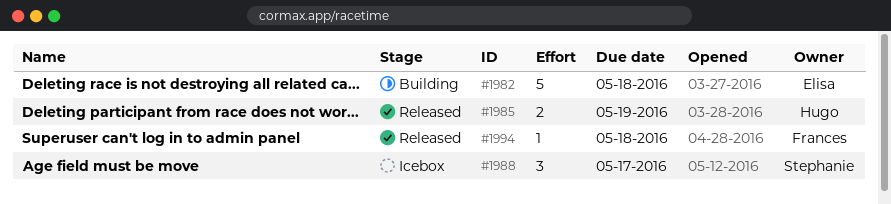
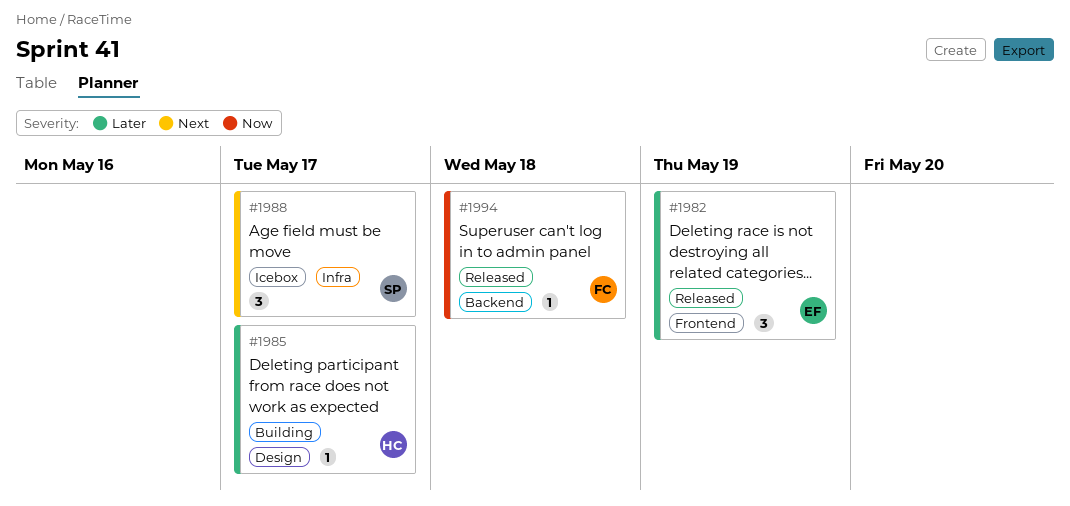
#1982, status: Building -> Released
#1982, estimate: 5 -> 3
#1982, due: May 18 -> May 19
#1985, status: Released -> Building
#1985, estimate: 2 -> 1
#1985, due: May 19 -> May 17

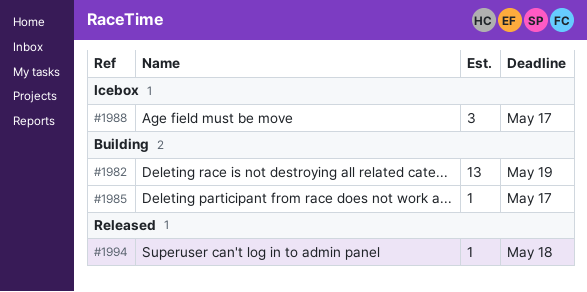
#1982, status: Released -> Building
#1982, estimate: 3 -> 13

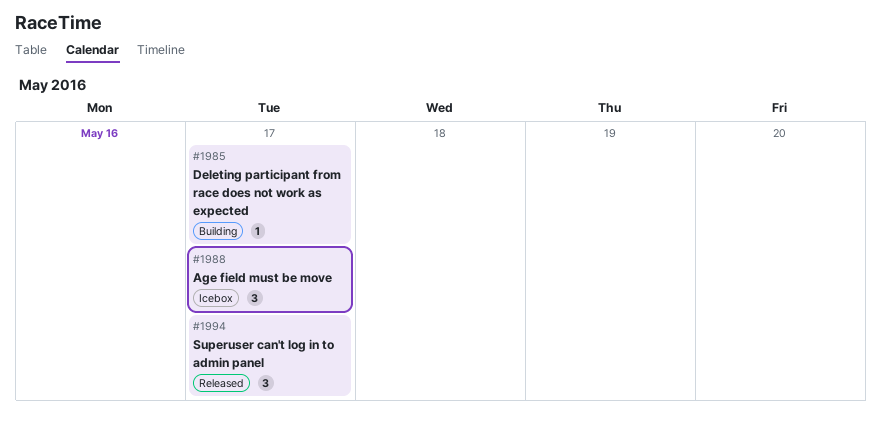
#1982: present -> none
#1994, estimate: 1 -> 3
#1994, due: May 18 -> May 17

